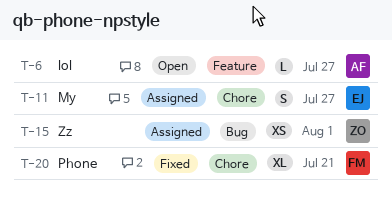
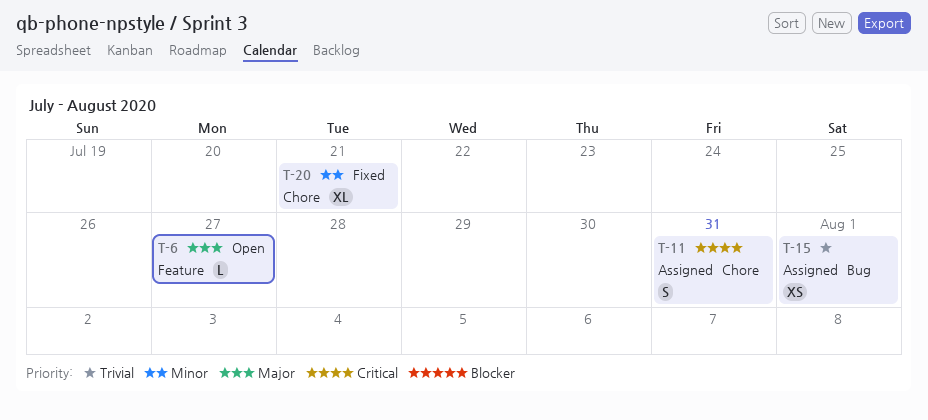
T-11, due: Jul 27 -> Jul 31

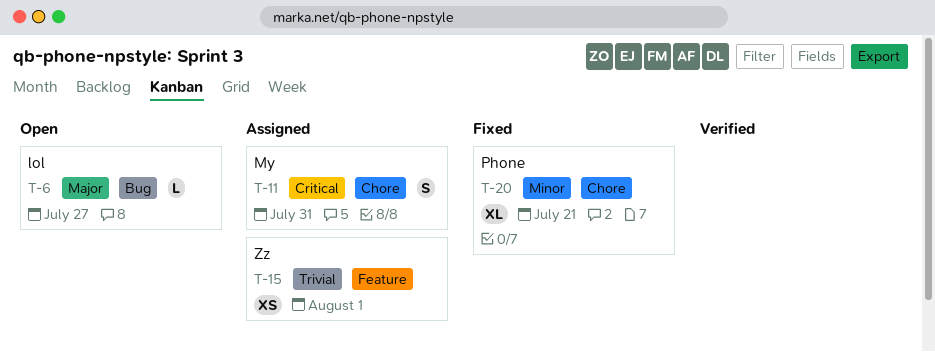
T-6, label: Feature -> Bug
T-15, label: Bug -> Feature

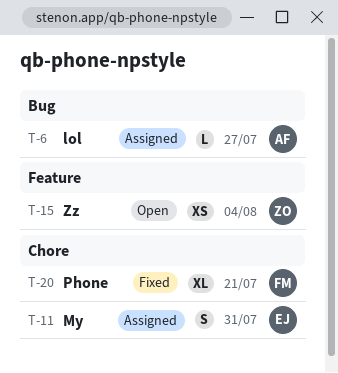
T-6, status: Open -> Assigned
T-15, status: Assigned -> Open
T-15, due: Aug 1 -> Aug 4

